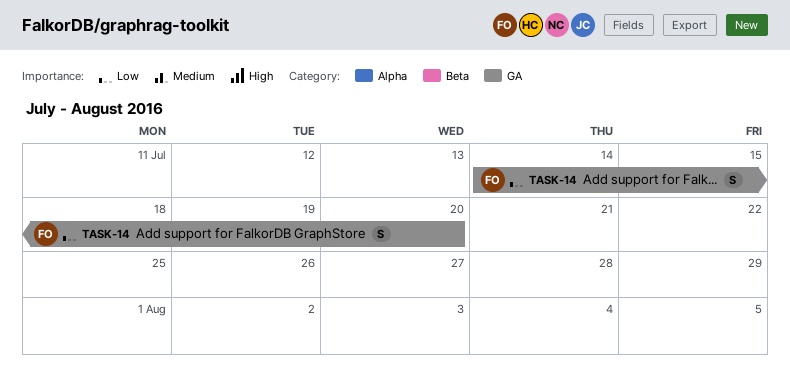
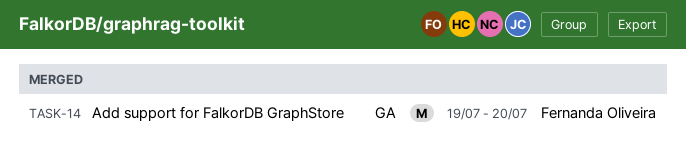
TASK-14, estimate: S -> M
TASK-14, start: Jul 14 -> Jul 19

